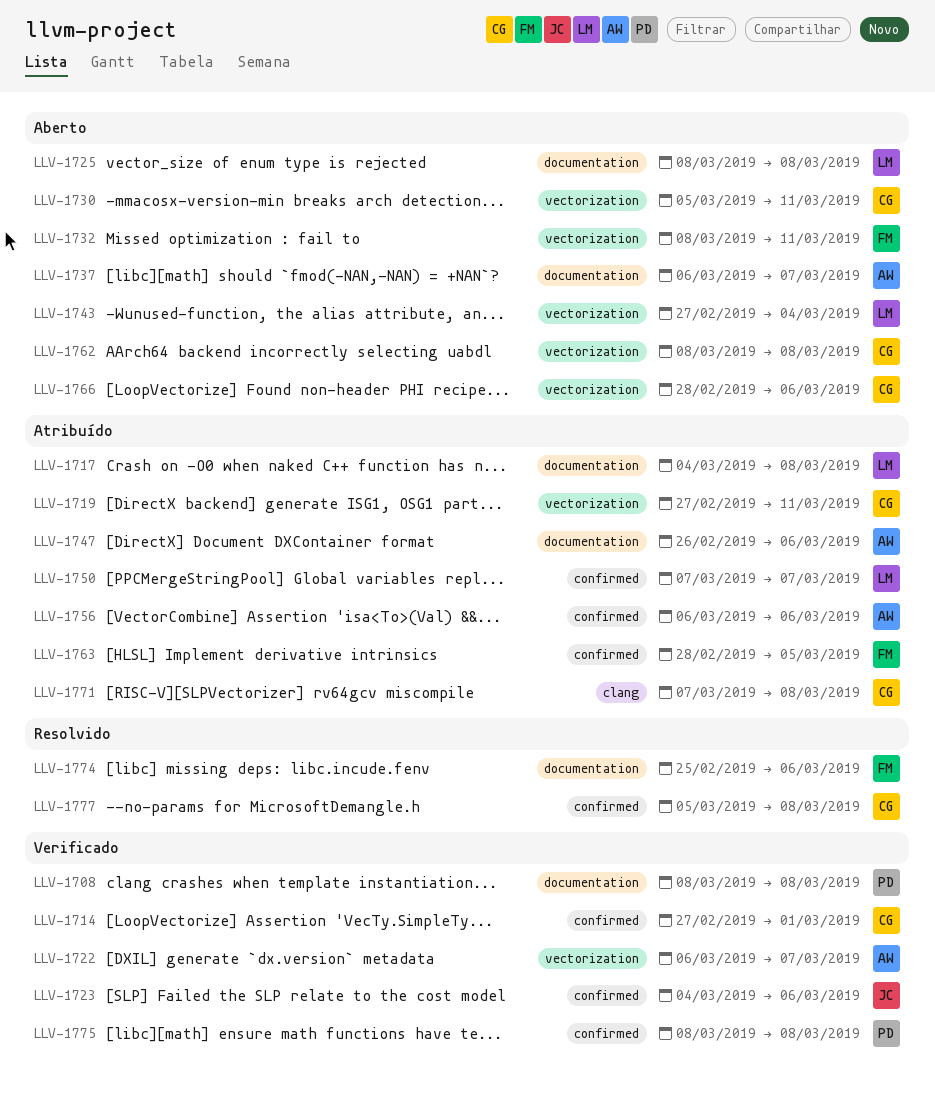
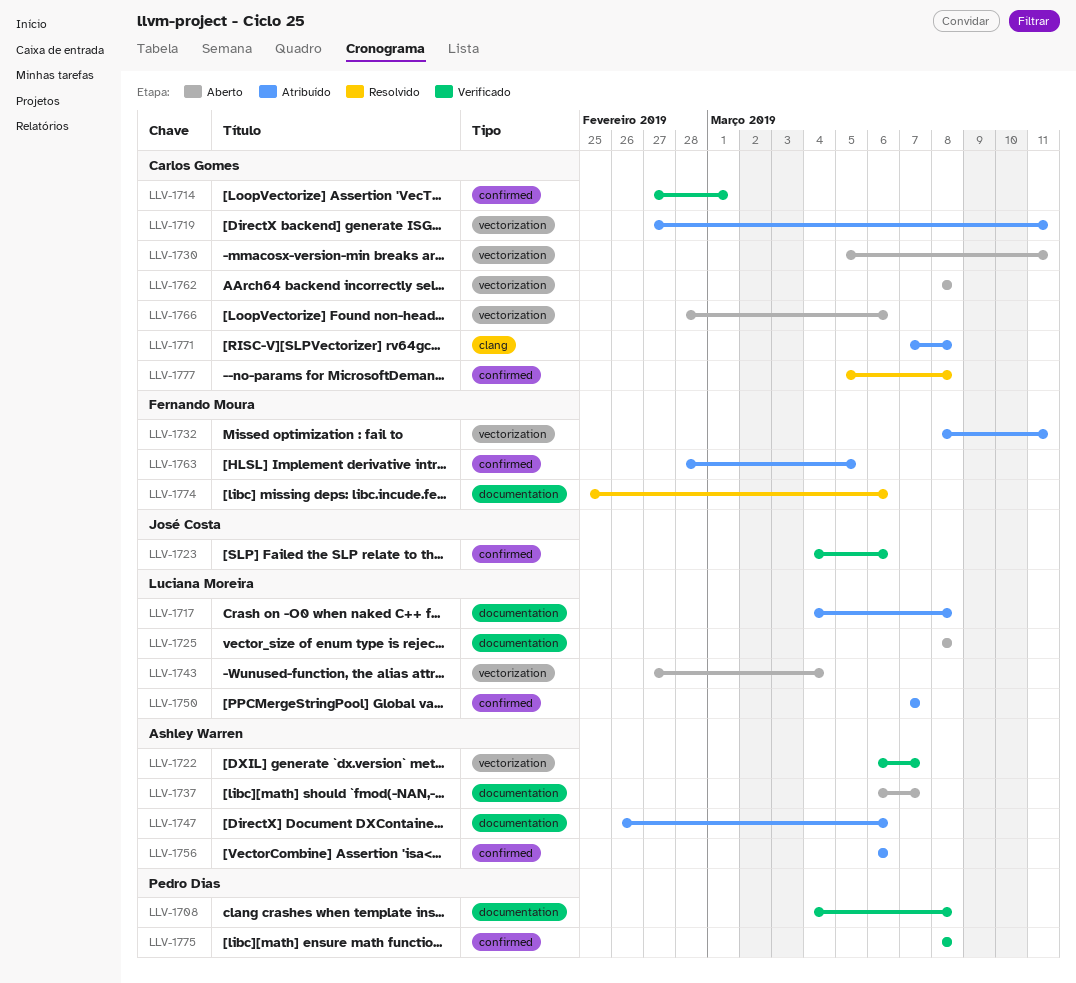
LLV-1708, start: Mar 8 -> Mar 4
LLV-1732, status: Aberto -> Atribuído

